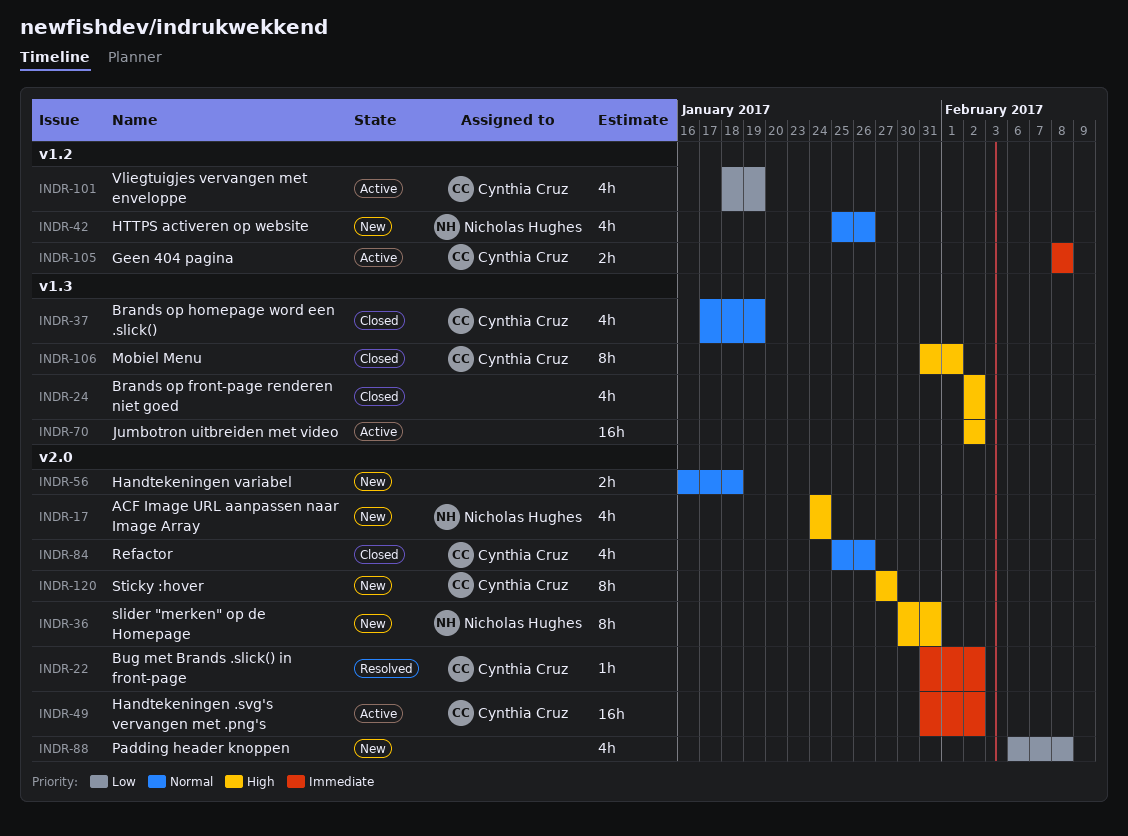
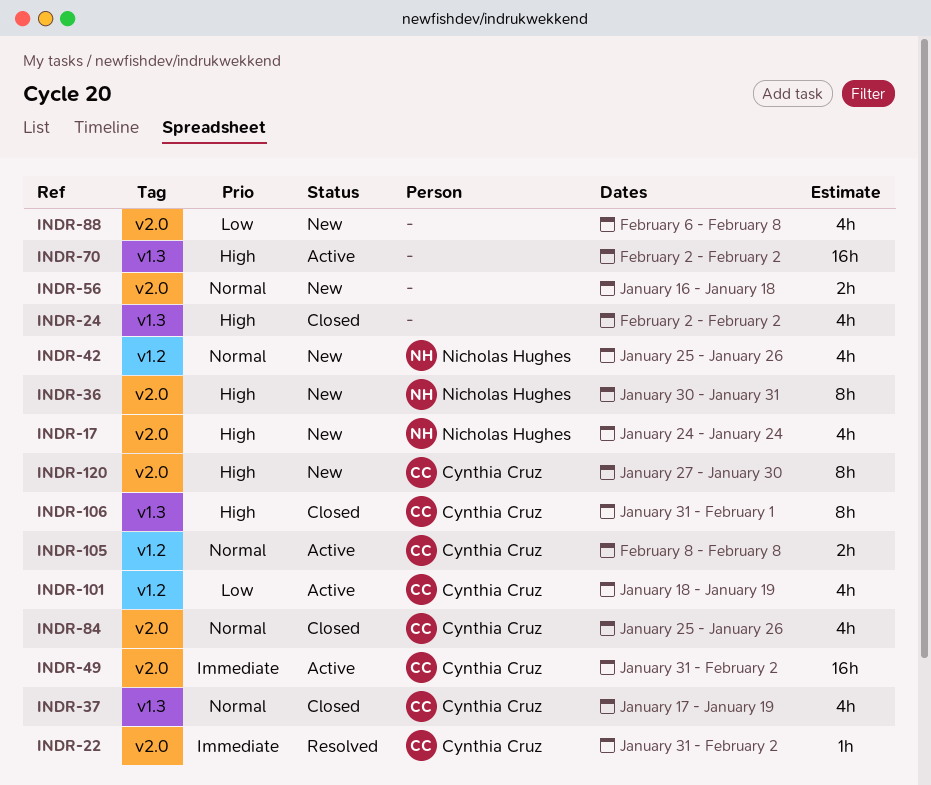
INDR-105, priority: Immediate -> Normal
INDR-120, due: Jan 27 -> Jan 30

